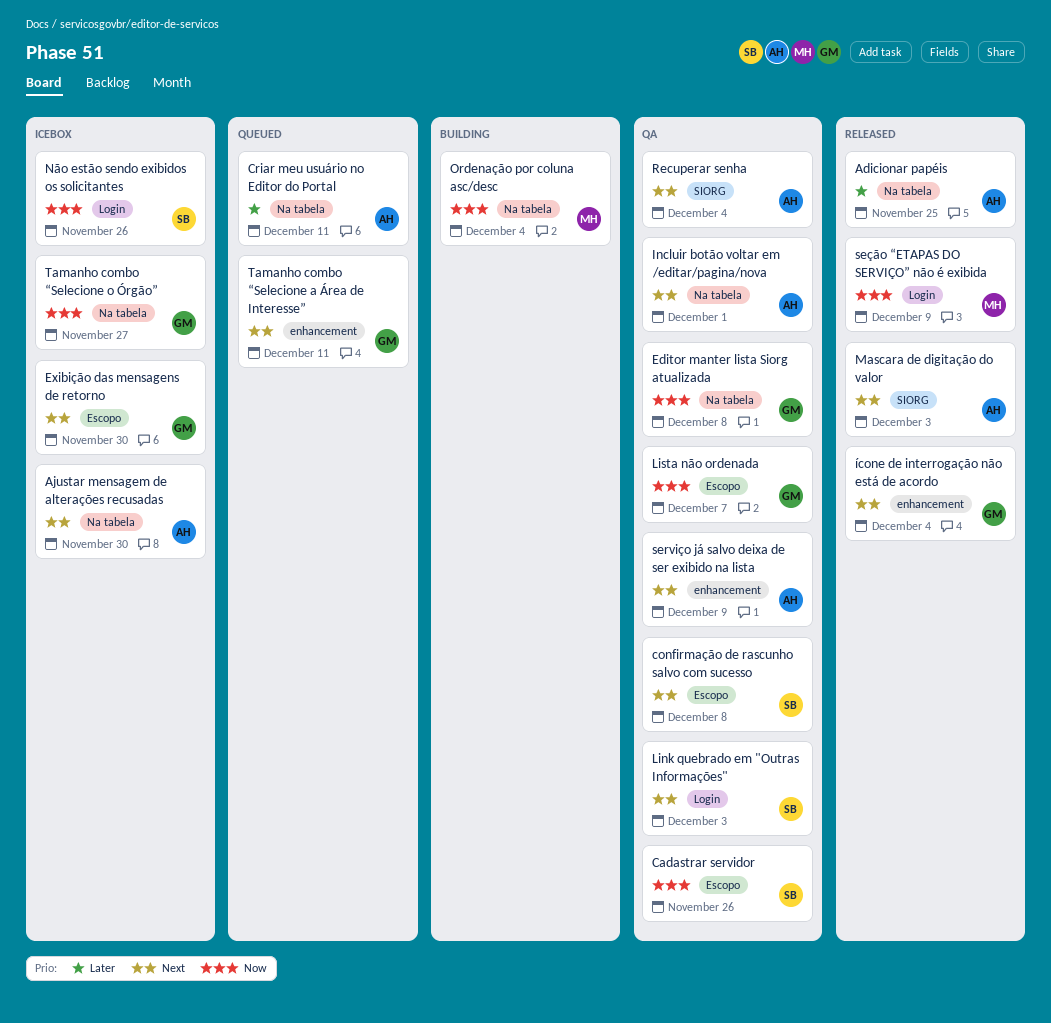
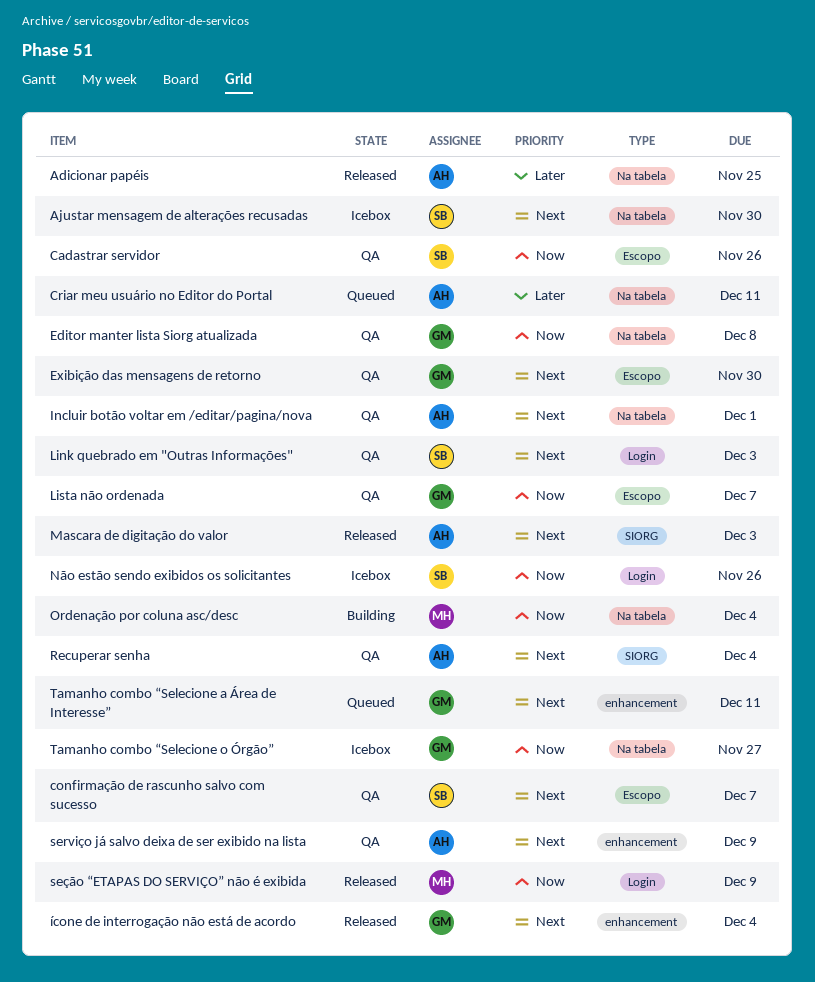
Ajustar mensagem de alterações recusadas, owner: AH -> SB
confirmação de rascunho salvo com sucesso, due: Dec 8 -> Dec 7
Exibição das mensagens de retorno, status: Icebox -> QA

